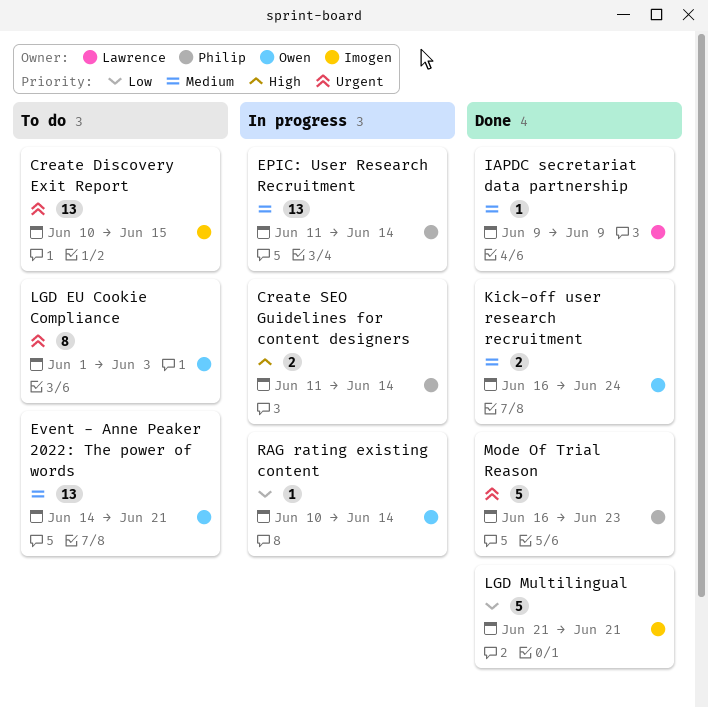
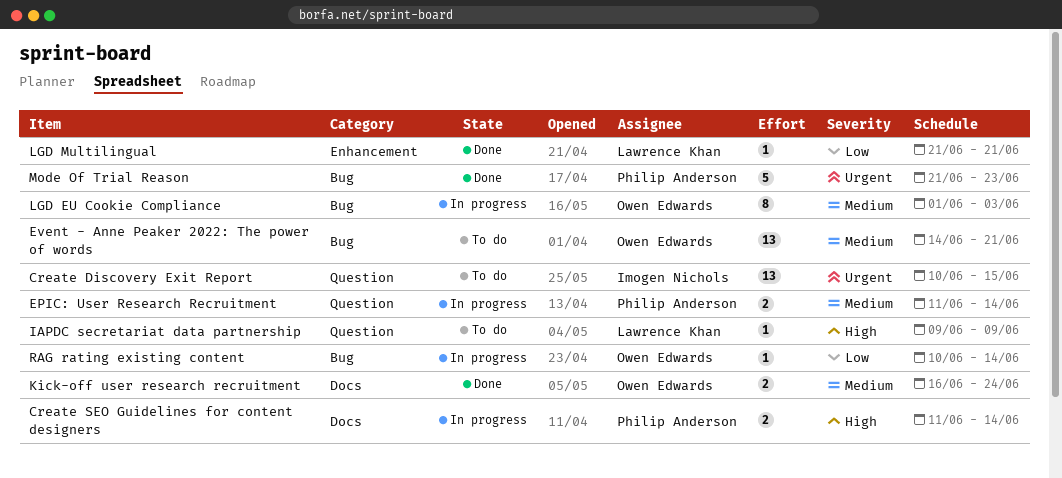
EPIC: User Research Recruitment, estimate: 13 -> 2
IAPDC secretariat data partnership, status: Done -> To do
IAPDC secretariat data partnership, priority: Medium -> High
LGD EU Cookie Compliance, status: To do -> In progress
LGD EU Cookie Compliance, priority: Urgent -> Medium
LGD Multilingual, owner: Imogen Nichols -> Lawrence Khan
LGD Multilingual, estimate: 5 -> 1
Mode Of Trial Reason, start: Jun 16 -> Jun 21

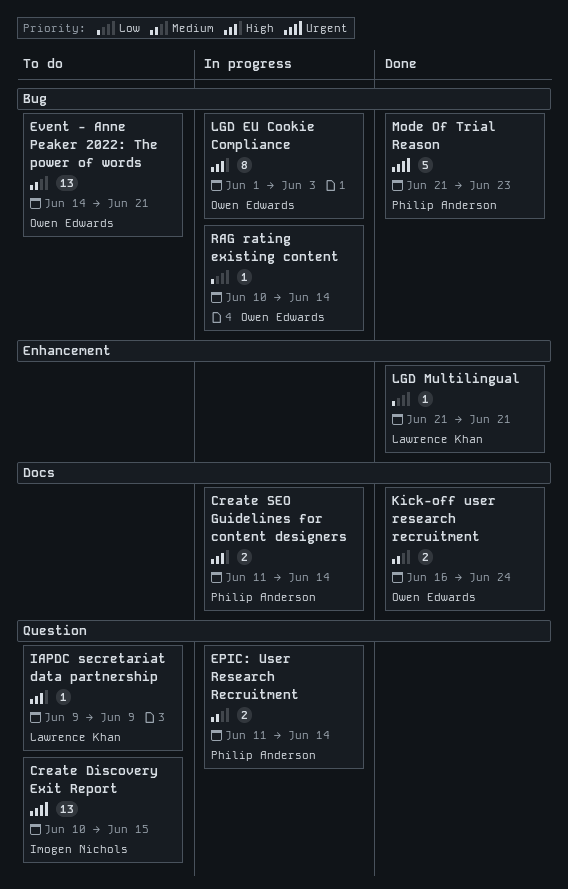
LGD EU Cookie Compliance, priority: Medium -> High

